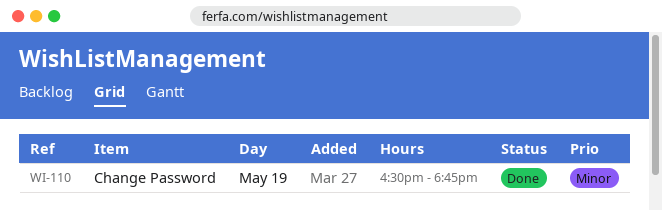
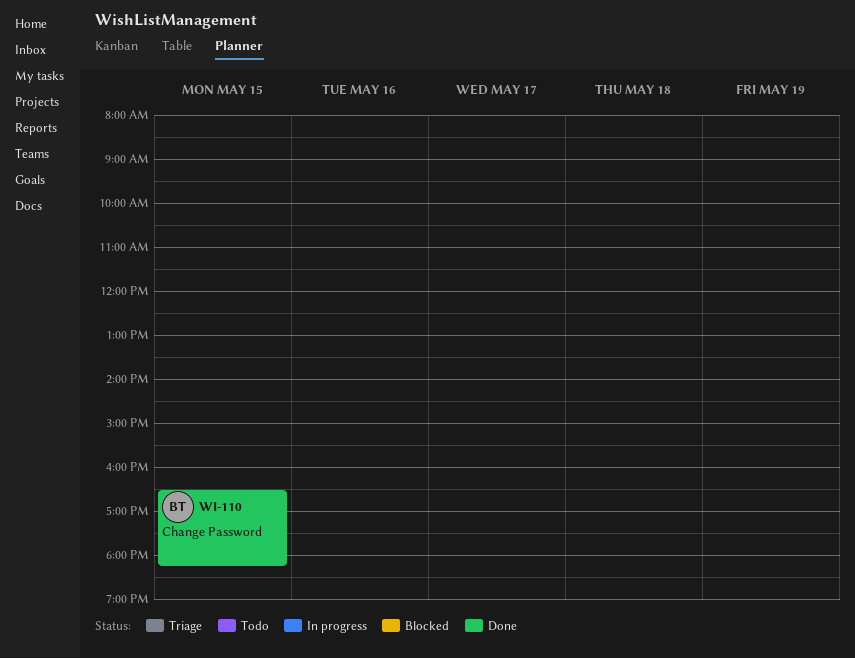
WI-110, day: May 19 -> May 15
WI-110, ends: 18:45 -> 18:15

